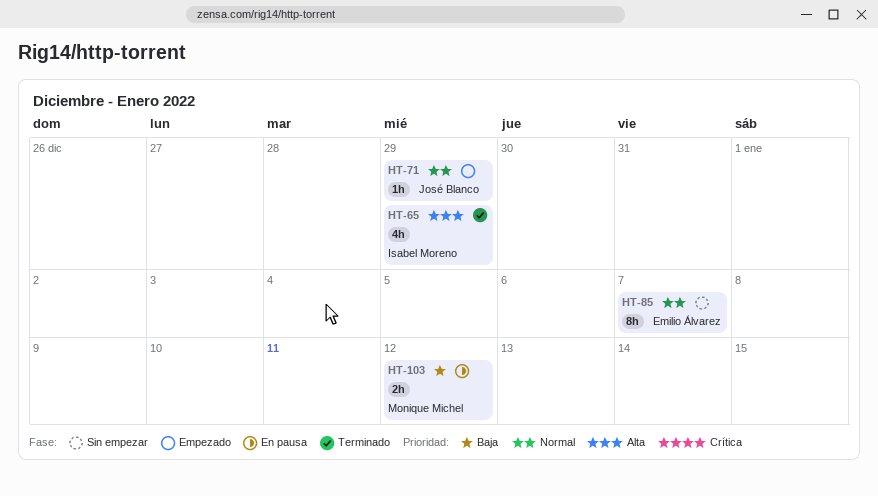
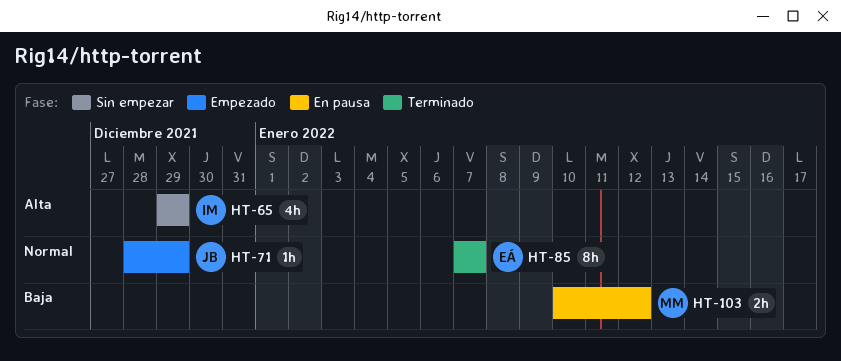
HT-65, status: Terminado -> Sin empezar
HT-85, status: Sin empezar -> Terminado

